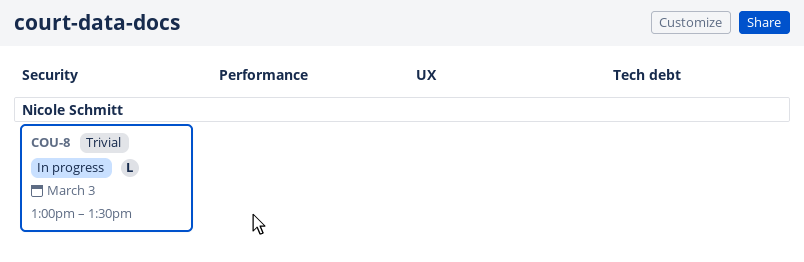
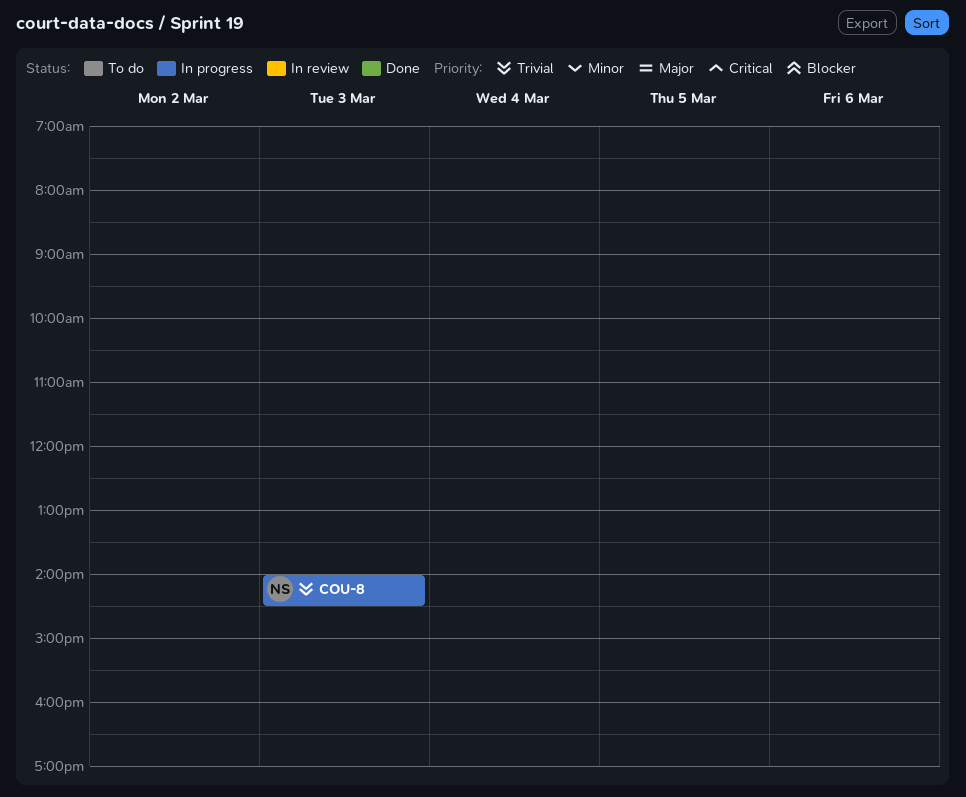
COU-8, begins: 13:00 -> 14:00
COU-8, ends: 13:30 -> 14:30

